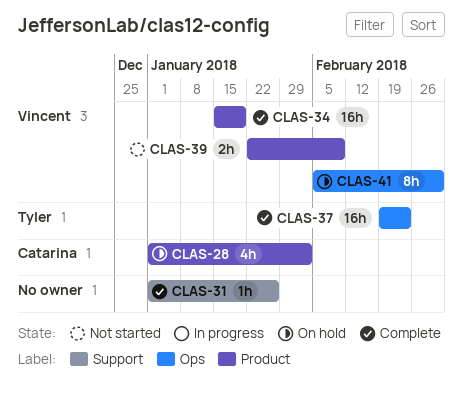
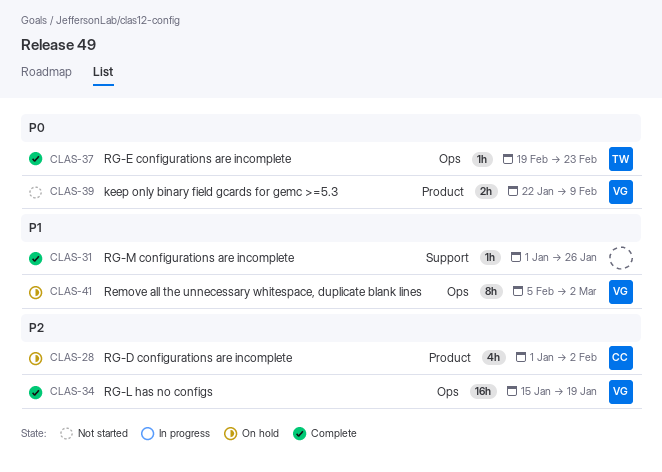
CLAS-34, label: Product -> Ops
CLAS-37, estimate: 16h -> 1h

